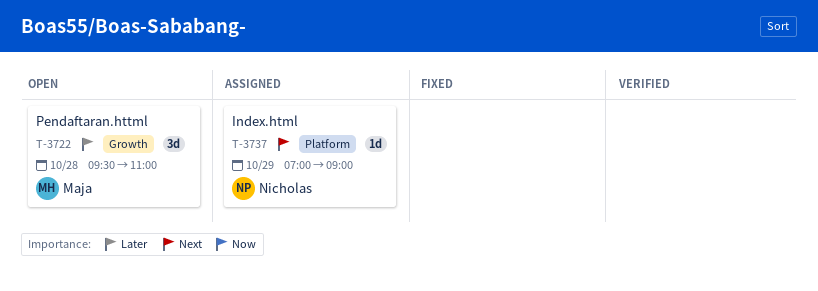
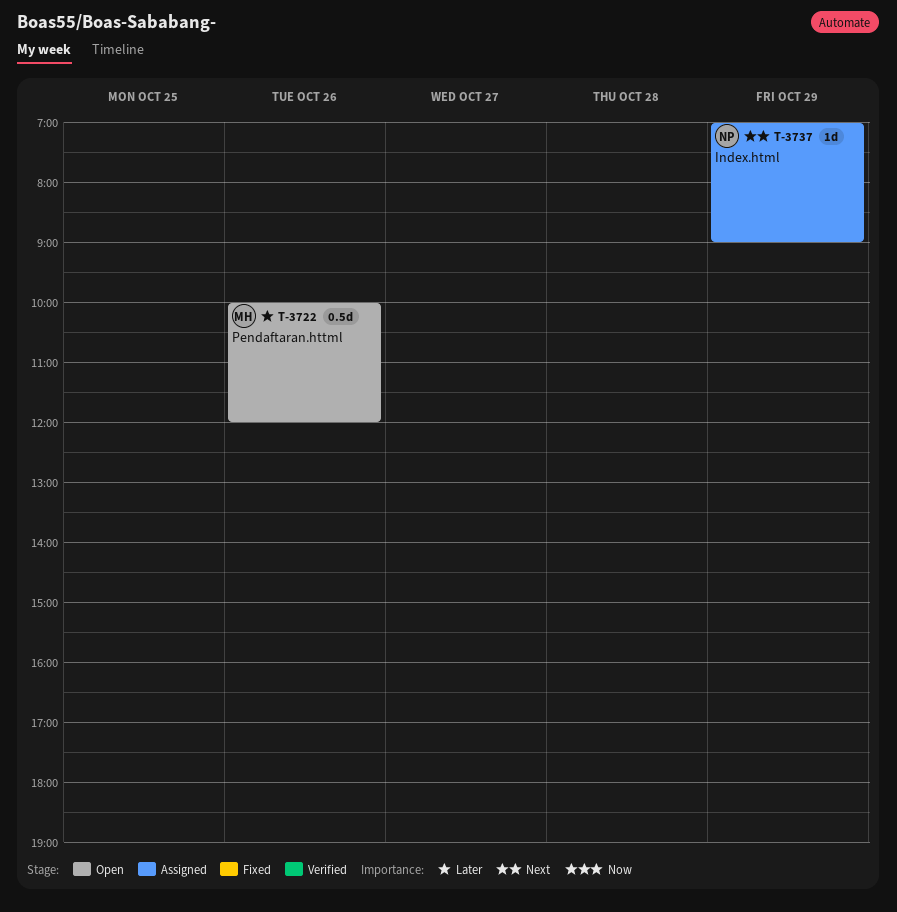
T-3722, estimate: 3d -> 0.5d
T-3722, day: Oct 28 -> Oct 26
T-3722, begins: 09:30 -> 10:00
T-3722, ends: 11:00 -> 12:00

